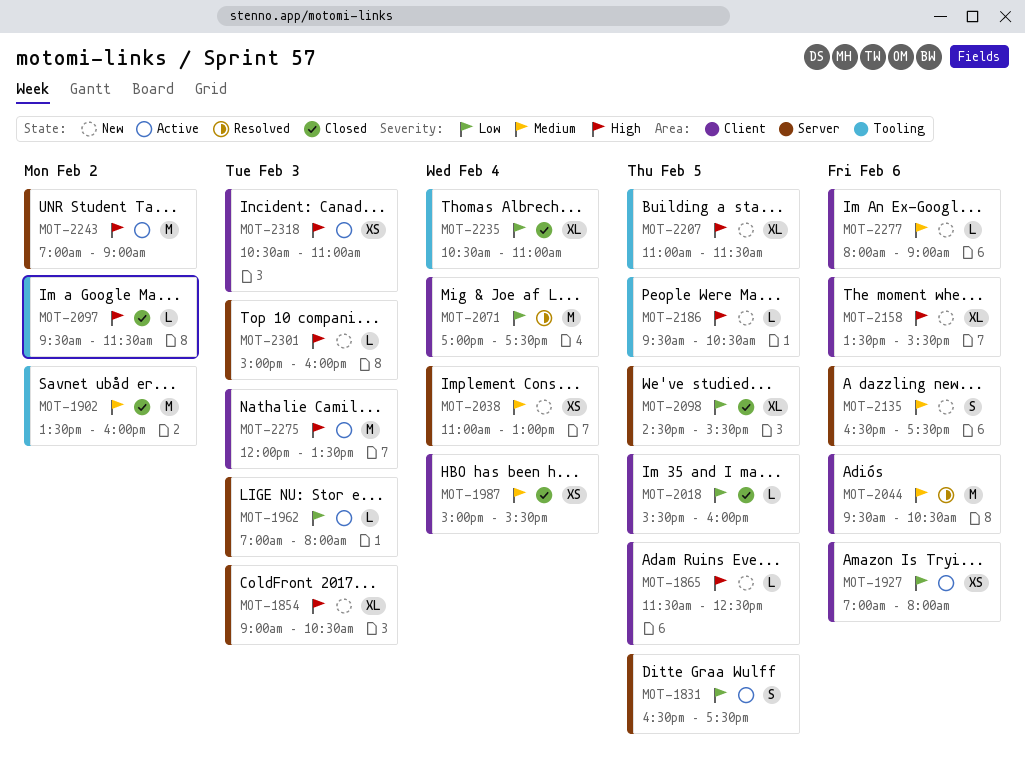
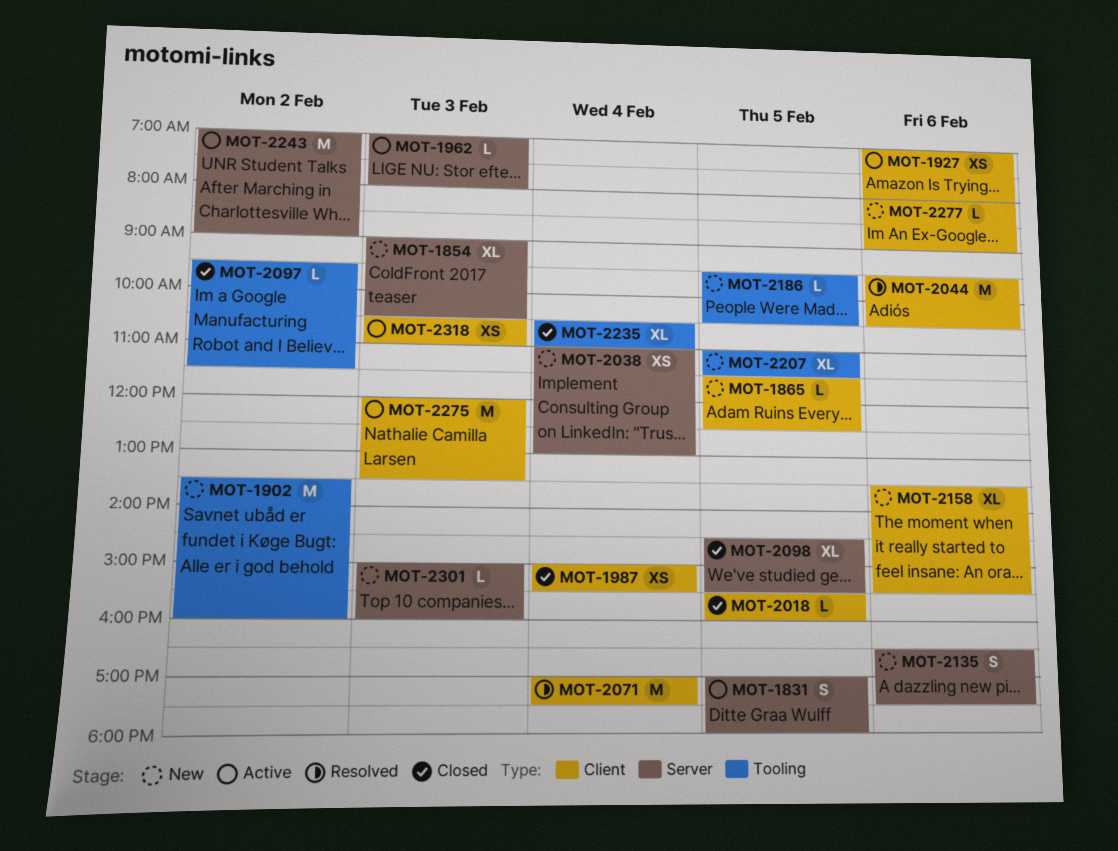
MOT-1831, begins: 16:30 -> 17:00
MOT-1831, ends: 17:30 -> 18:00
MOT-1902, status: Closed -> New

